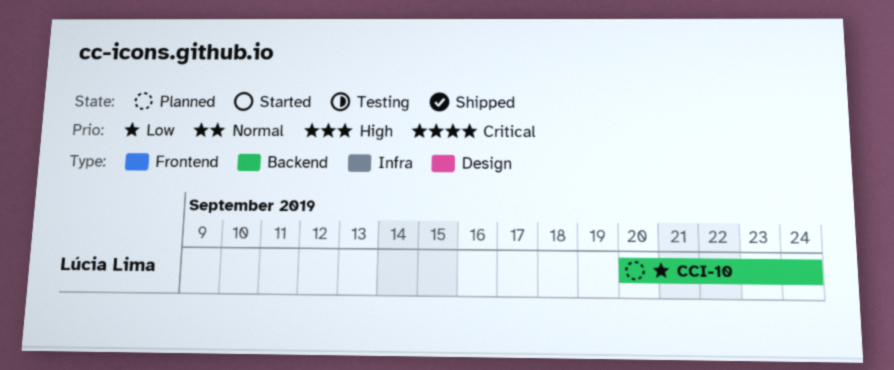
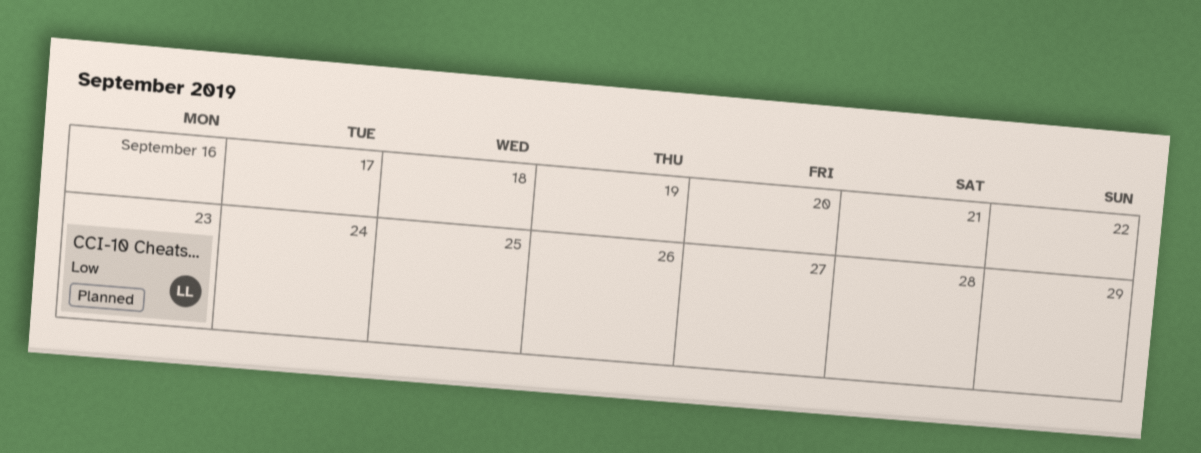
CCI-10, due: Sep 24 -> Sep 23

